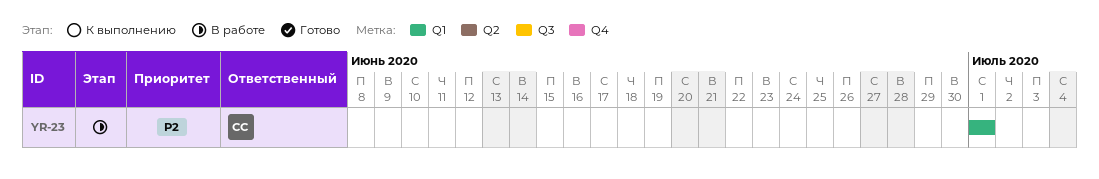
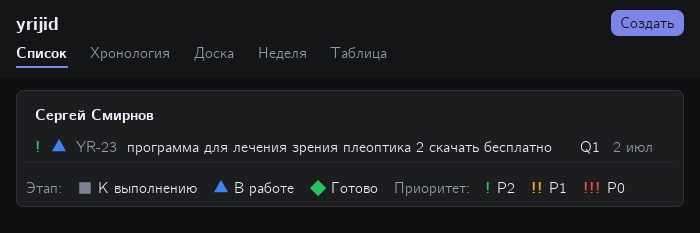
YR-23, due: Jul 1 -> Jul 2

